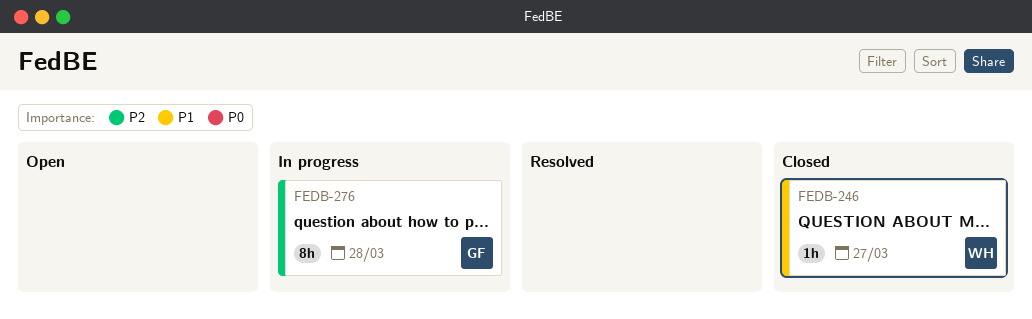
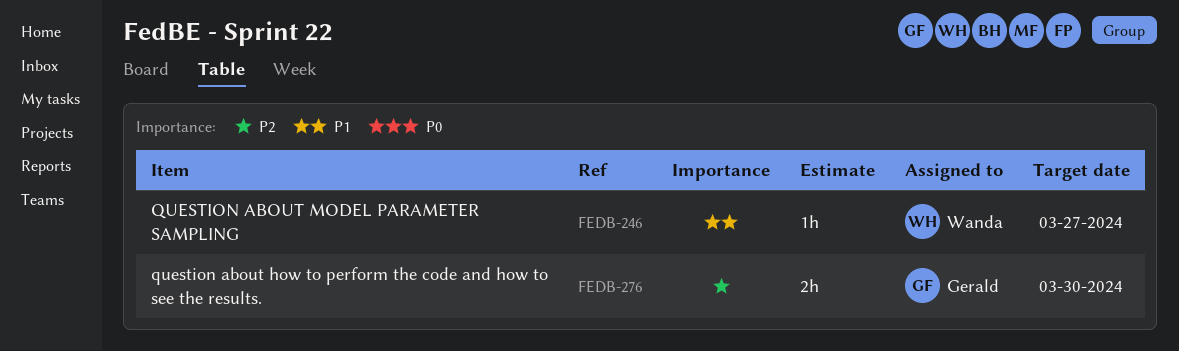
FEDB-276, estimate: 8h -> 2h
FEDB-276, due: Mar 28 -> Mar 30

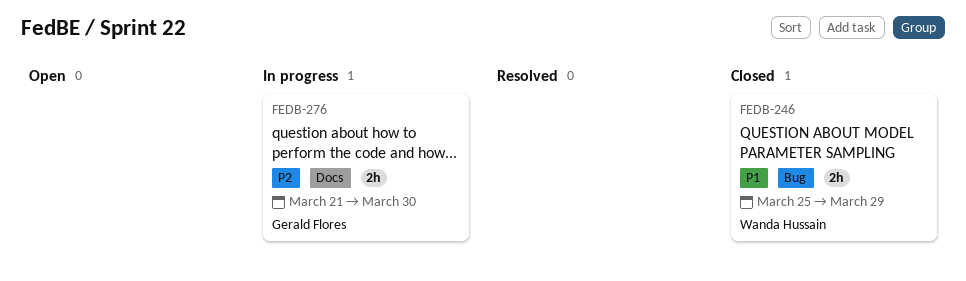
FEDB-246, estimate: 1h -> 2h
FEDB-246, due: Mar 27 -> Mar 29

